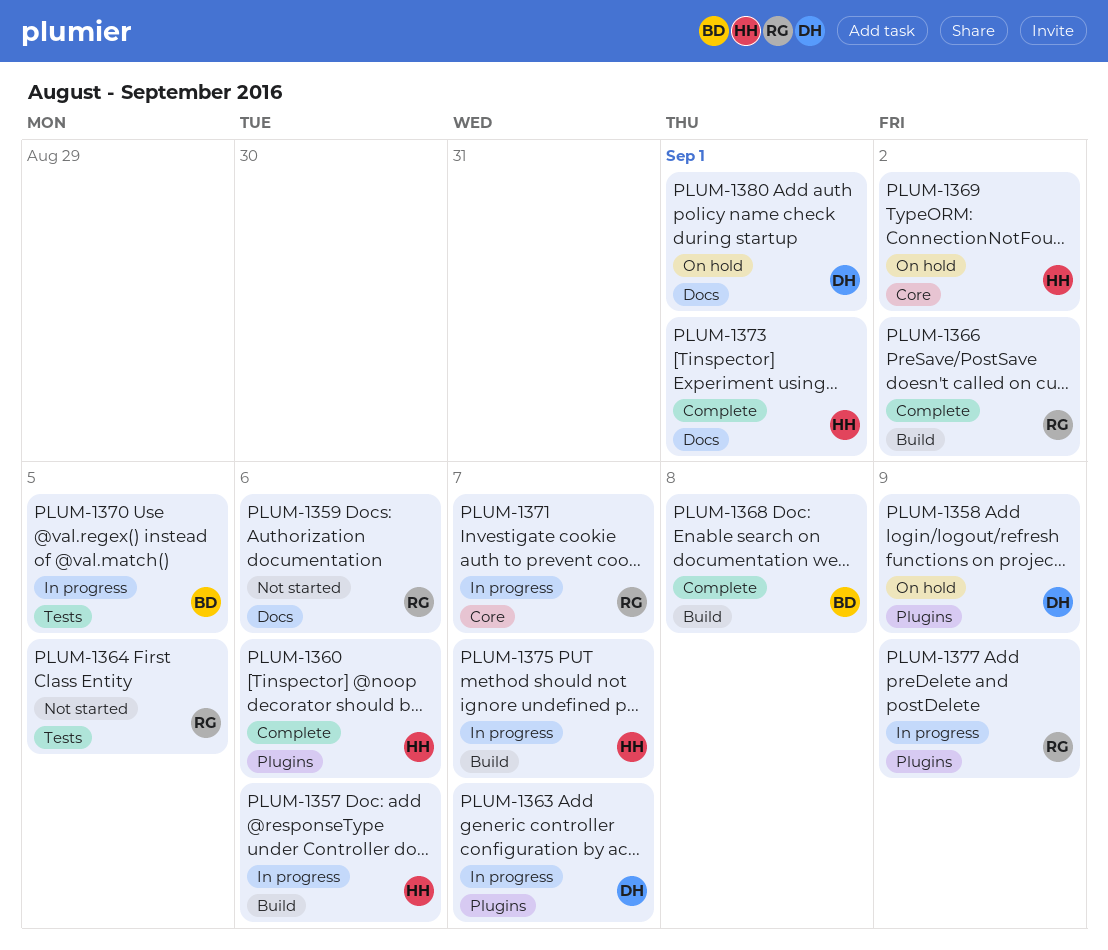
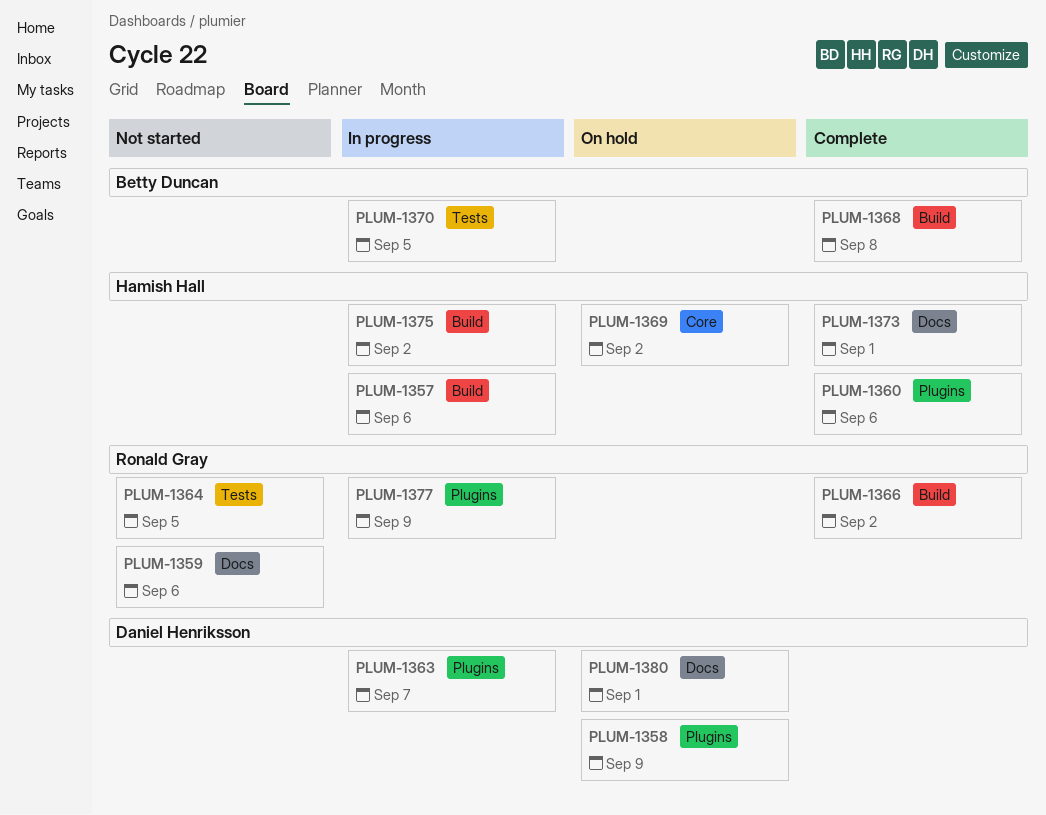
PLUM-1371: present -> none
PLUM-1375, due: Sep 7 -> Sep 2

